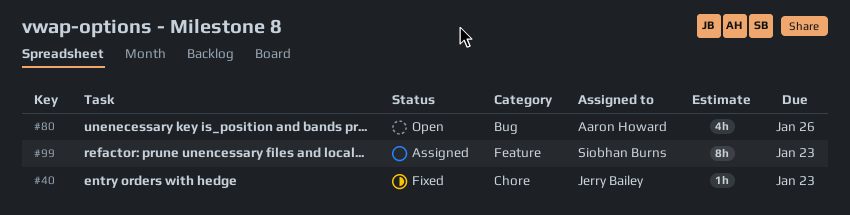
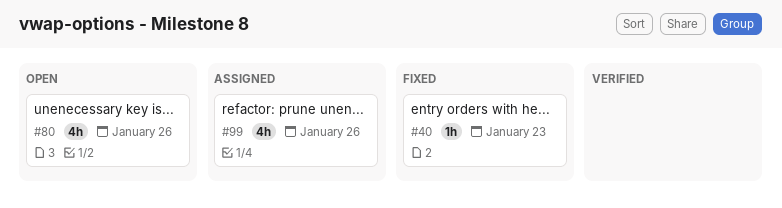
#99, estimate: 8h -> 4h
#99, due: Jan 23 -> Jan 26

